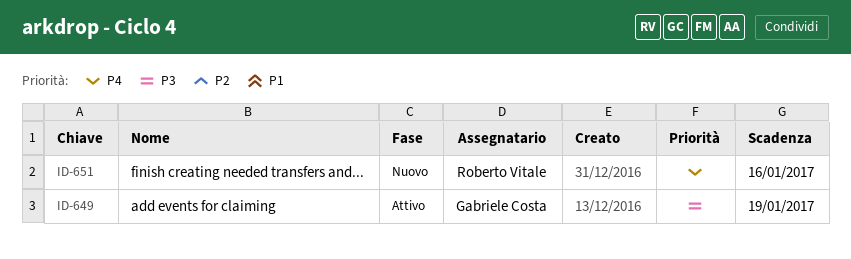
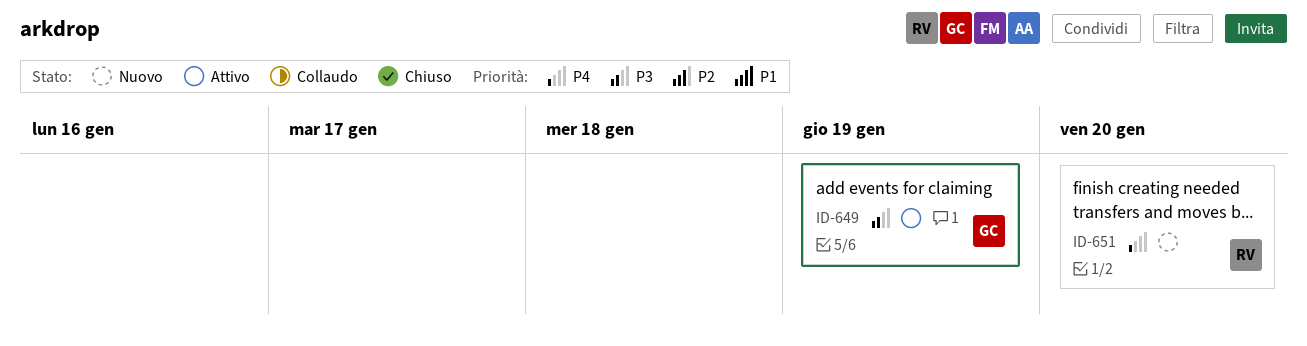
ID-651, due: Jan 16 -> Jan 20

